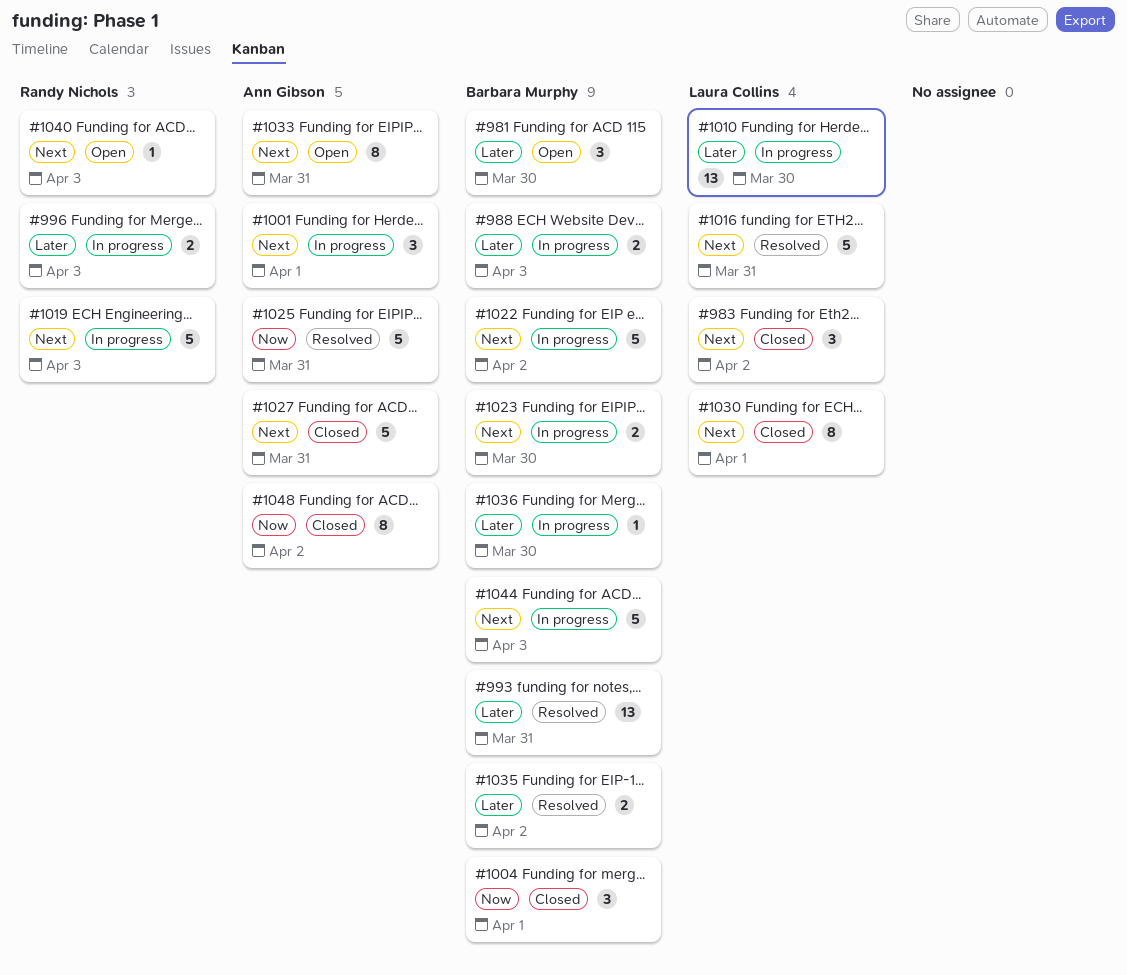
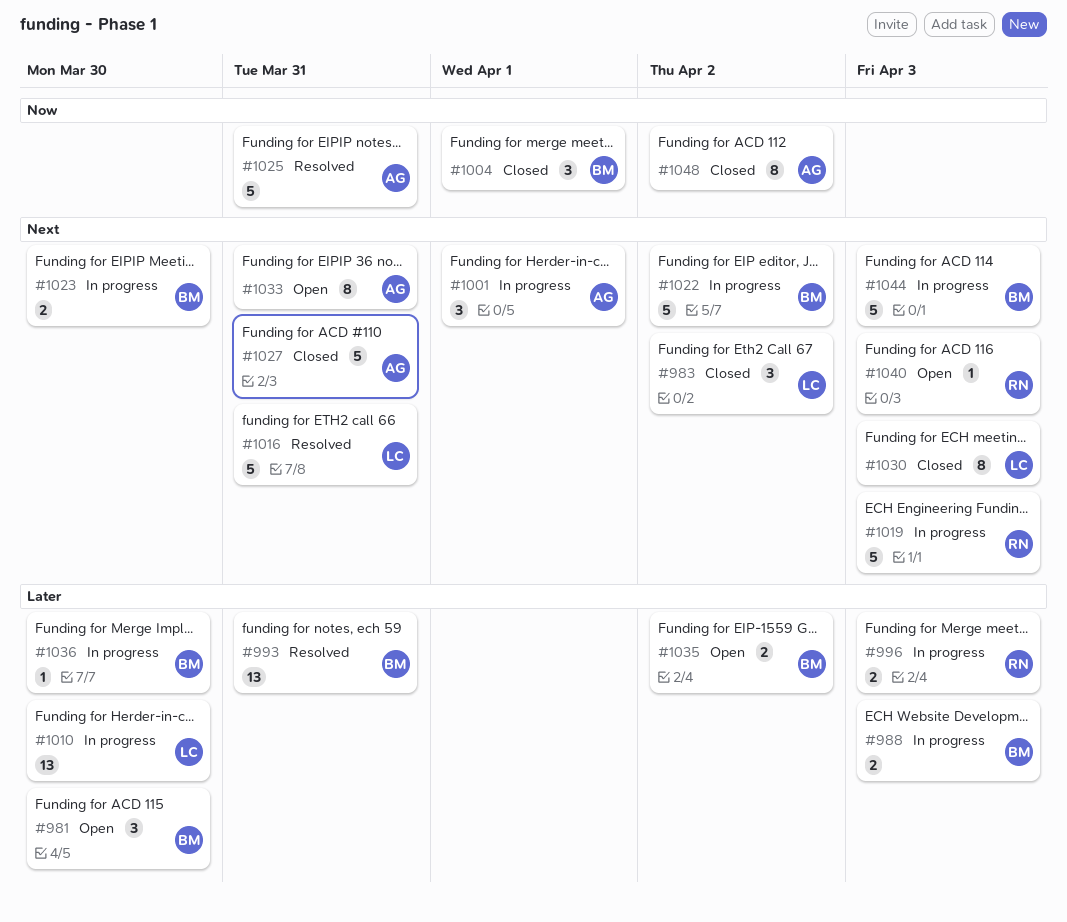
#1030, due: Apr 1 -> Apr 3
#1035, status: Resolved -> Open

